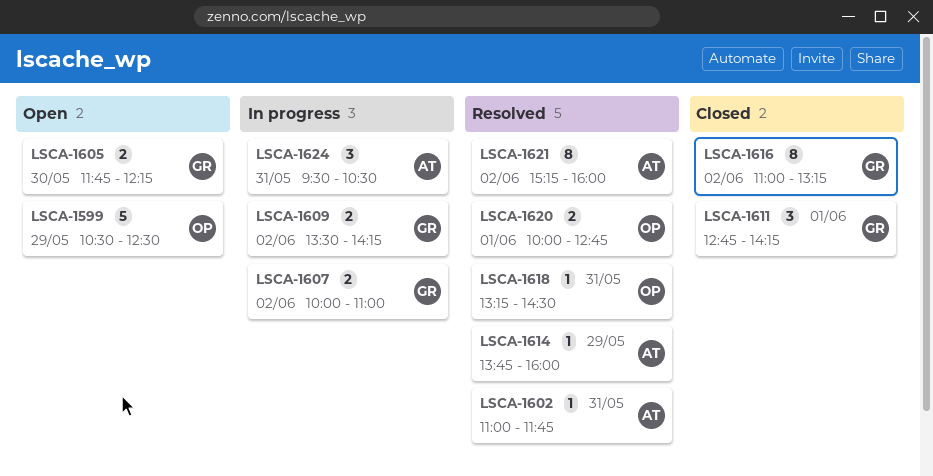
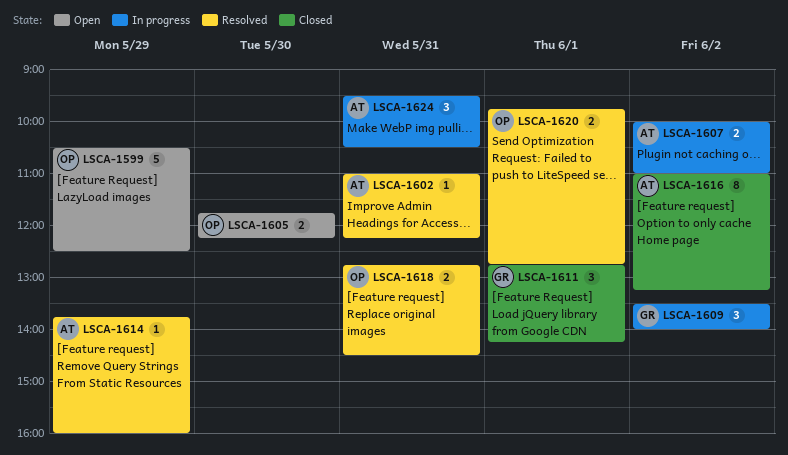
LSCA-1602, ends: 11:45 -> 12:15
LSCA-1605, owner: GR -> OP
LSCA-1607, owner: GR -> AT
LSCA-1609, estimate: 2 -> 3
LSCA-1609, ends: 14:15 -> 14:00
LSCA-1616, owner: GR -> AT
LSCA-1618, estimate: 1 -> 2
LSCA-1618, begins: 13:15 -> 12:45
LSCA-1620, begins: 10:00 -> 09:45
LSCA-1621: present -> none

